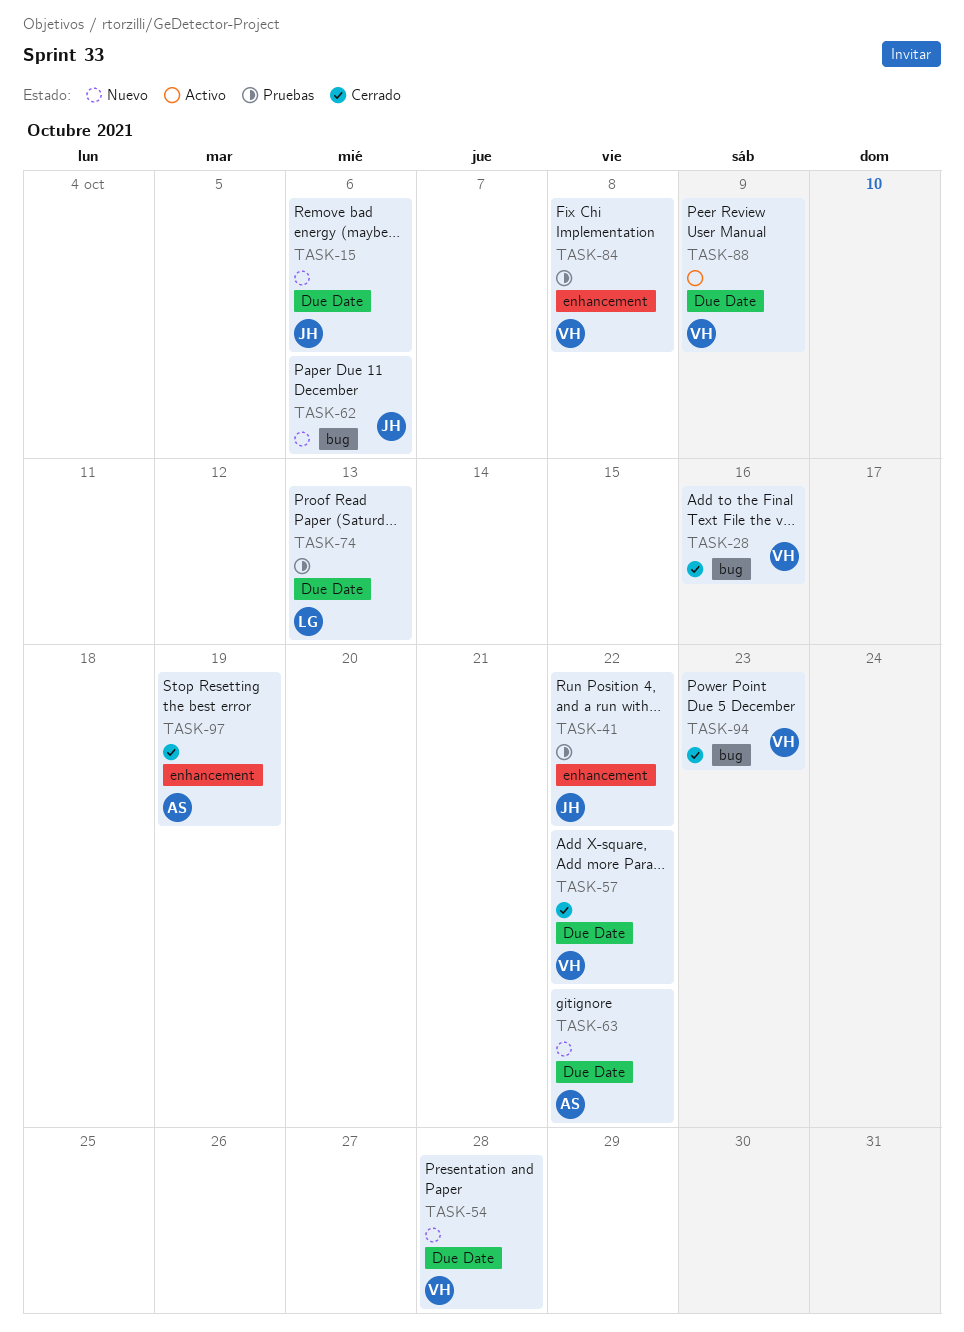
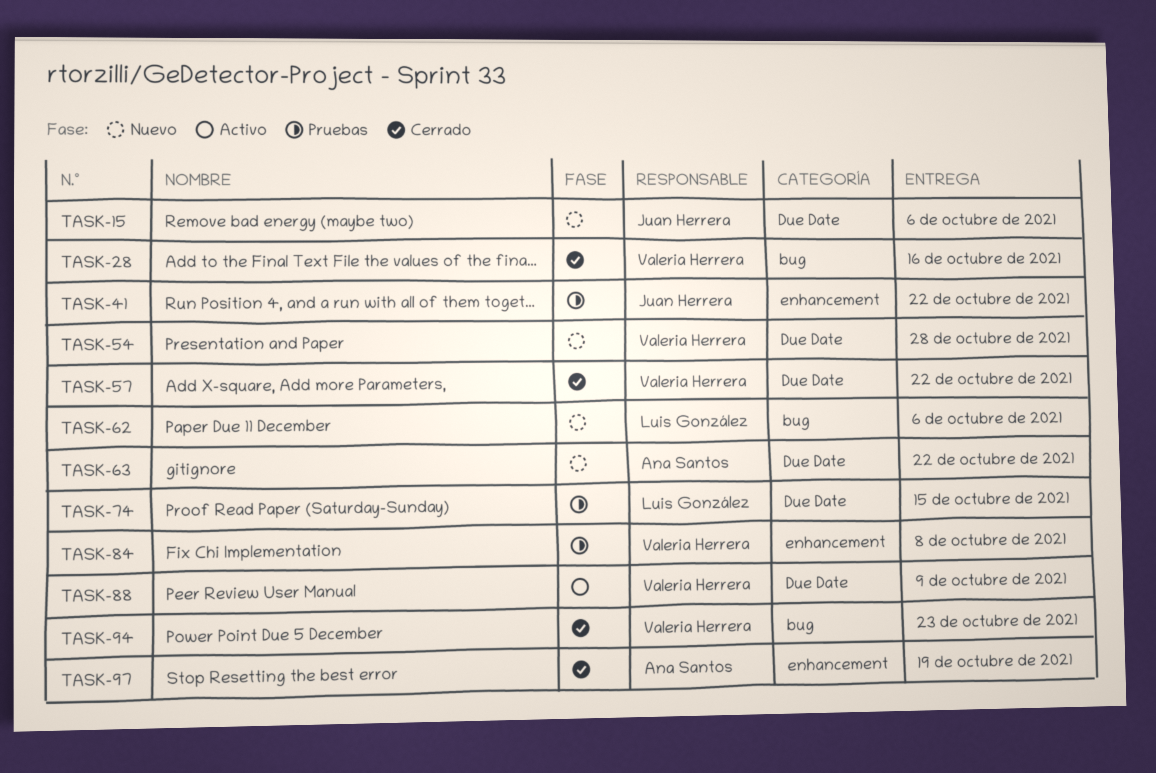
TASK-62, owner: Juan Herrera -> Luis González
TASK-74, due: Oct 13 -> Oct 15

